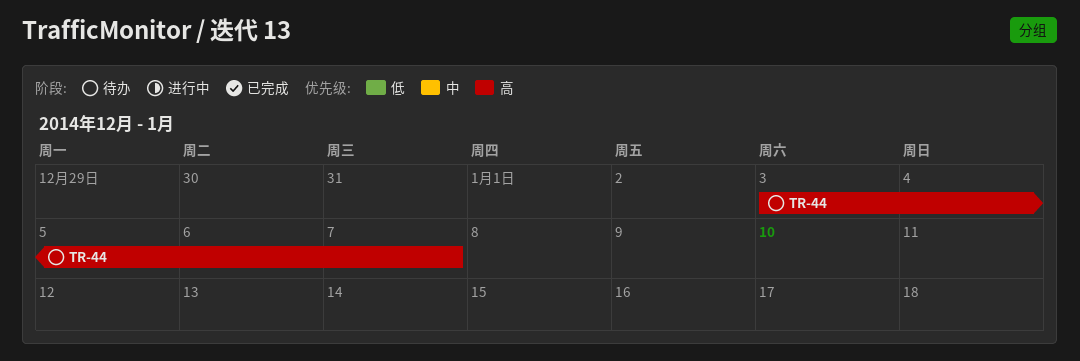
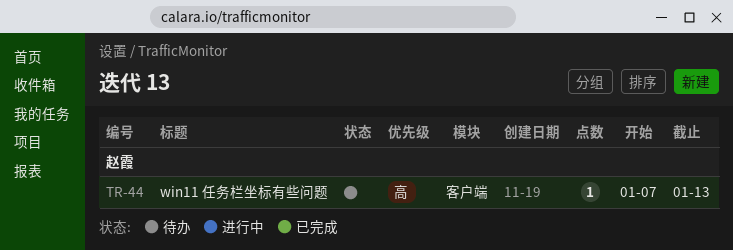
TR-44, start: Jan 3 -> Jan 7
TR-44, due: Jan 7 -> Jan 13

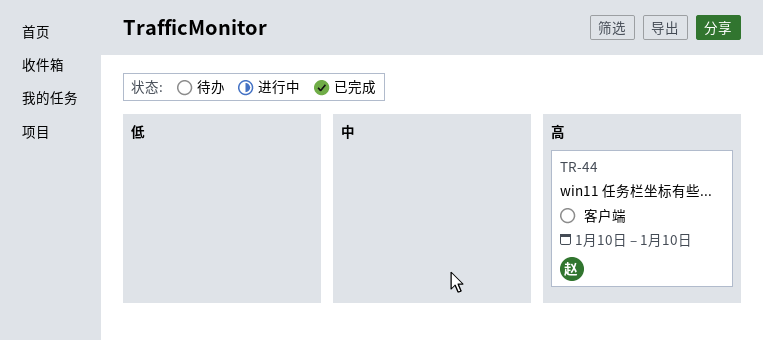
TR-44, start: Jan 7 -> Jan 10
TR-44, due: Jan 13 -> Jan 10

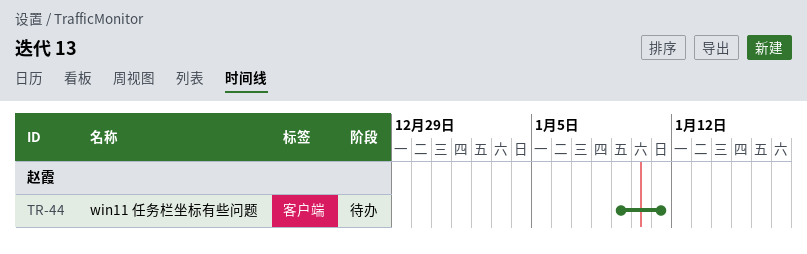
TR-44, start: Jan 10 -> Jan 9
TR-44, due: Jan 10 -> Jan 11

